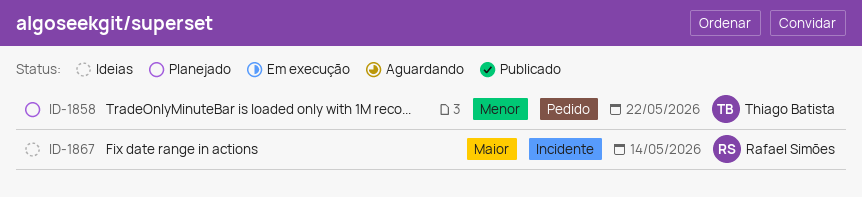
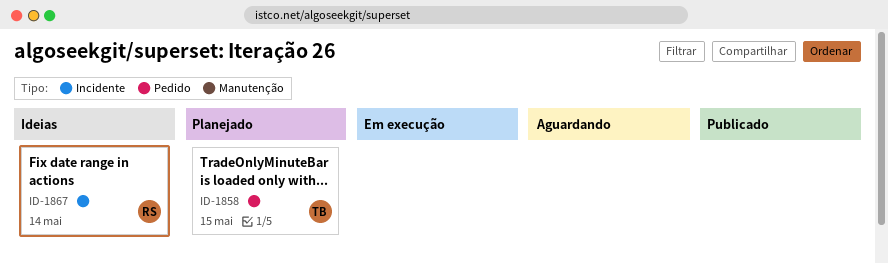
ID-1858, due: May 22 -> May 15

